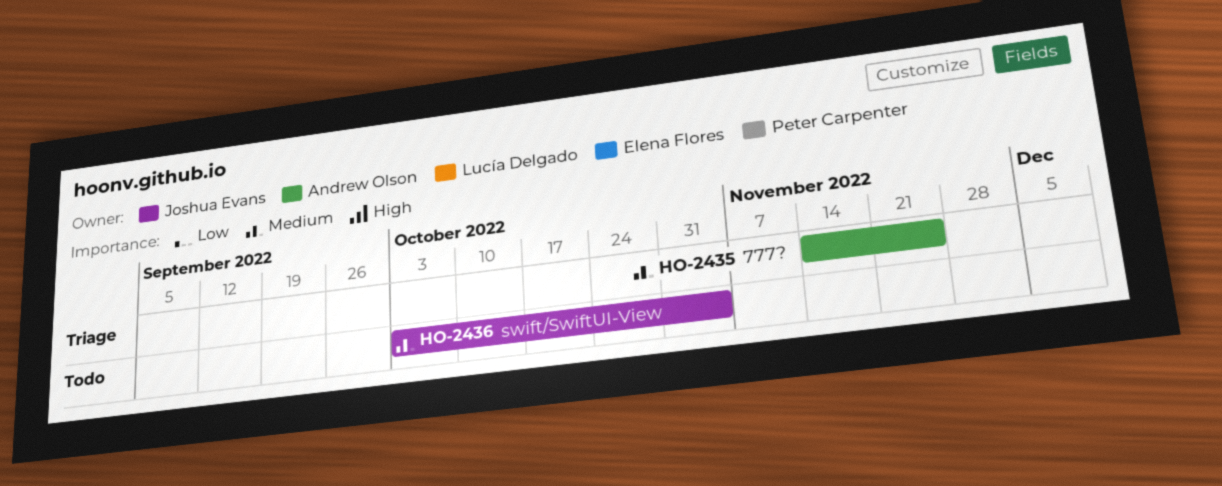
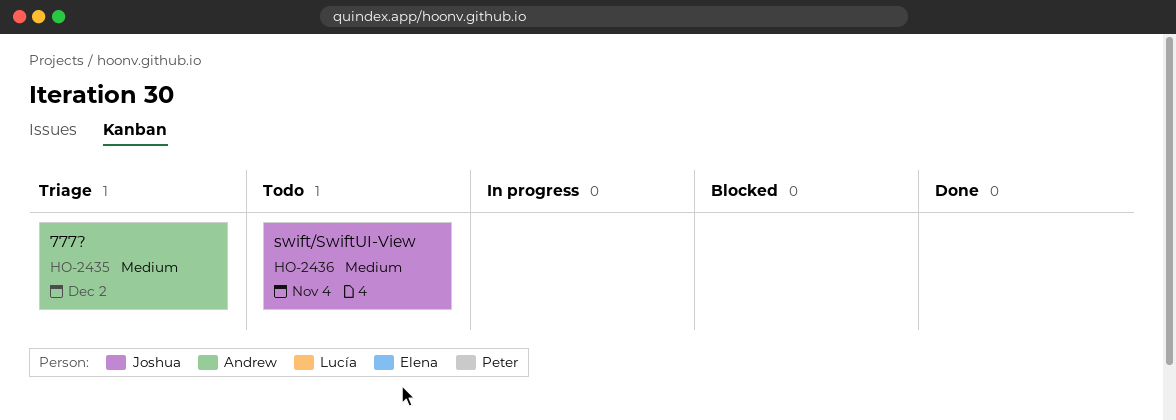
HO-2435, due: Nov 25 -> Dec 2

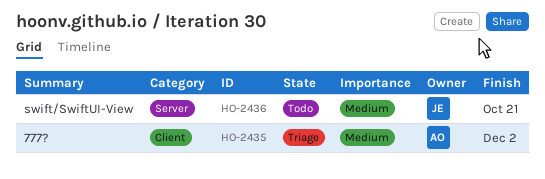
HO-2436, due: Nov 4 -> Oct 21

